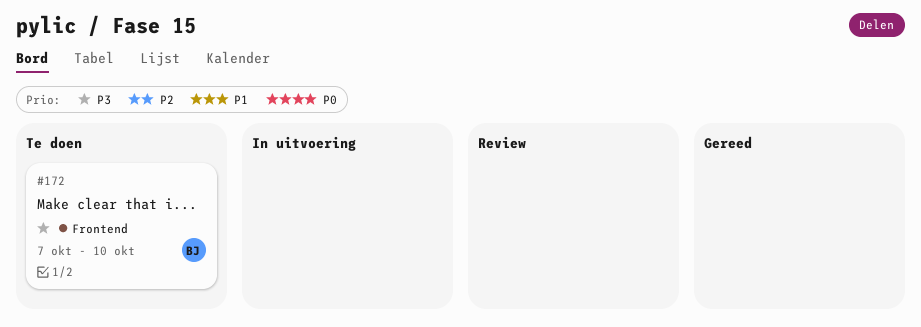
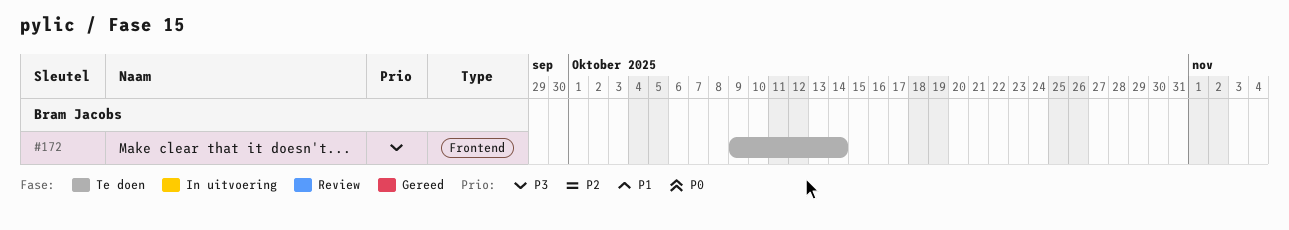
#172, start: Oct 7 -> Oct 9
#172, due: Oct 10 -> Oct 14

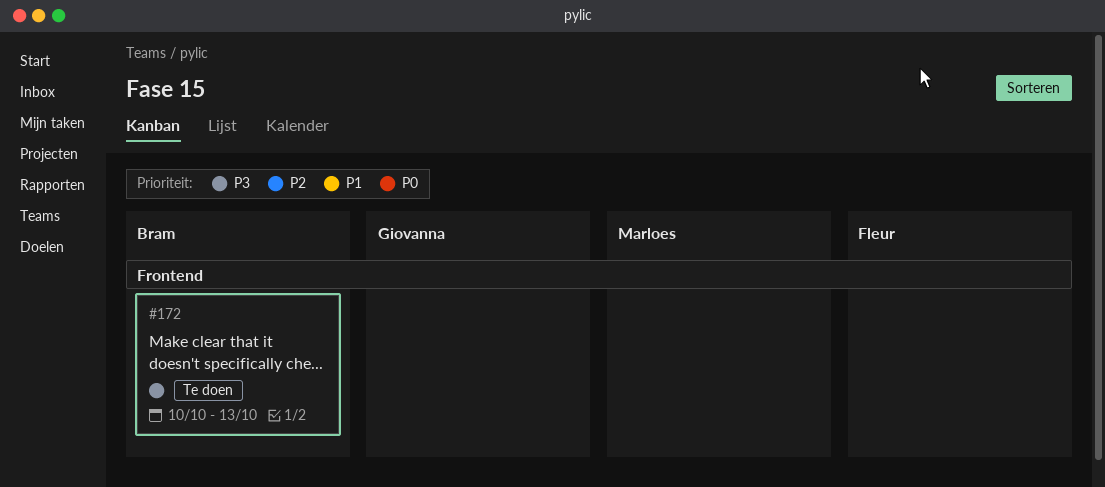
#172, start: Oct 9 -> Oct 10
#172, due: Oct 14 -> Oct 13

